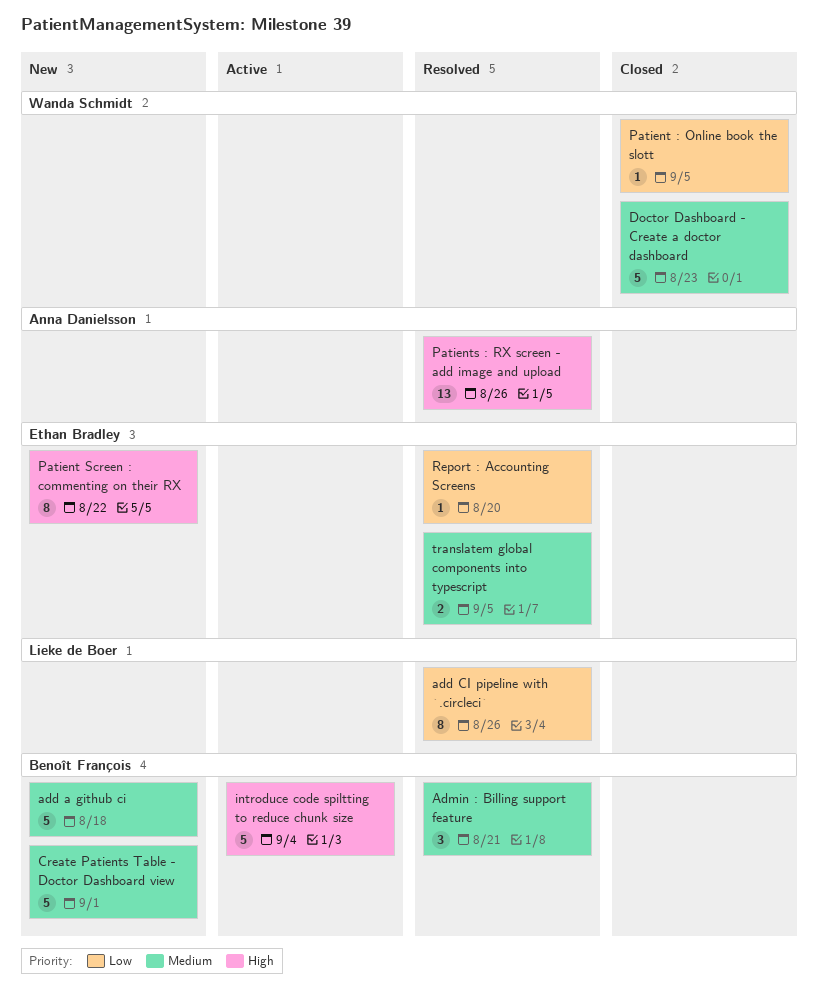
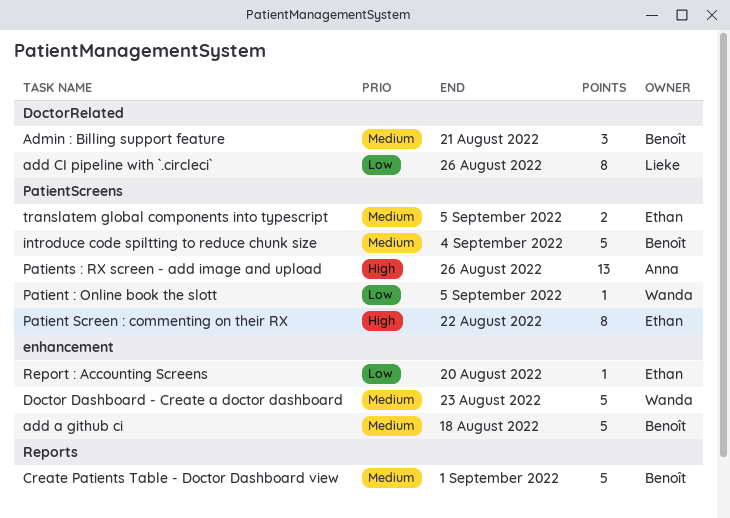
introduce code spiltting to reduce chunk size, priority: High -> Medium

